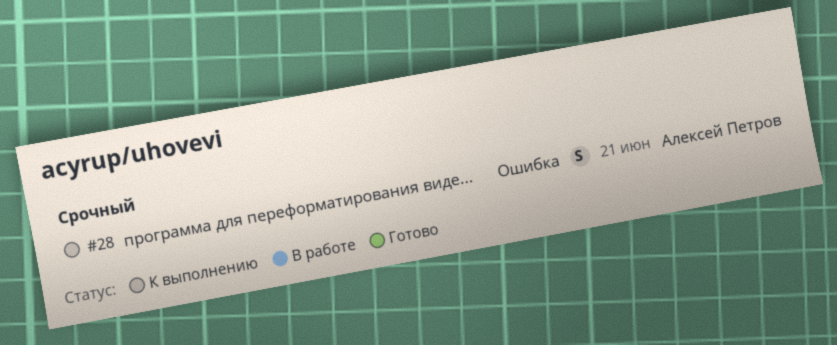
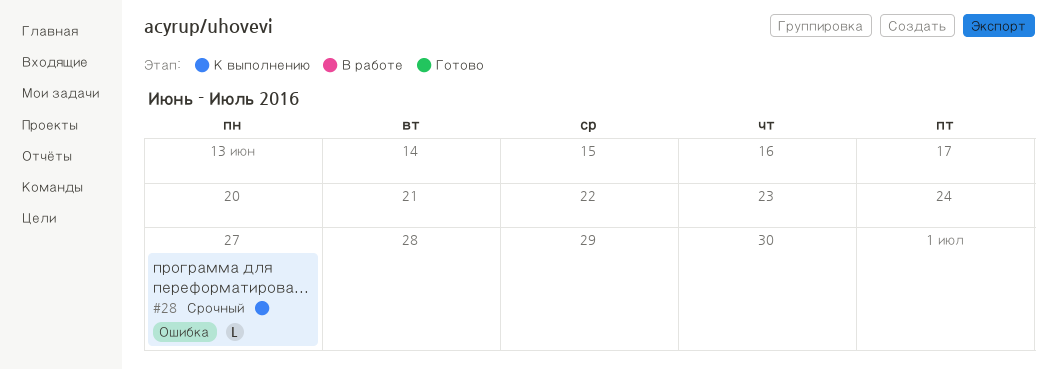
#28, estimate: S -> L
#28, due: Jun 21 -> Jun 27

